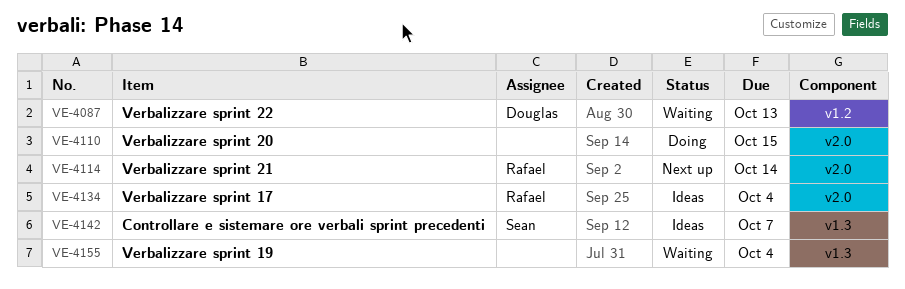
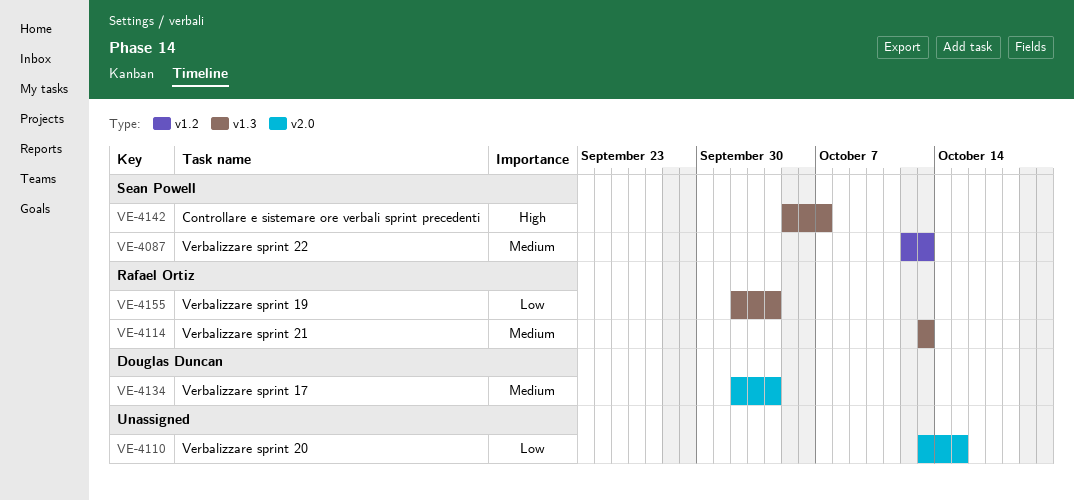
VE-4087, owner: Douglas Duncan -> Sean Powell
VE-4114, label: v2.0 -> v1.3
VE-4114, due: Oct 14 -> Oct 13
VE-4134, owner: Rafael Ortiz -> Douglas Duncan
VE-4155, owner: none -> Rafael Ortiz

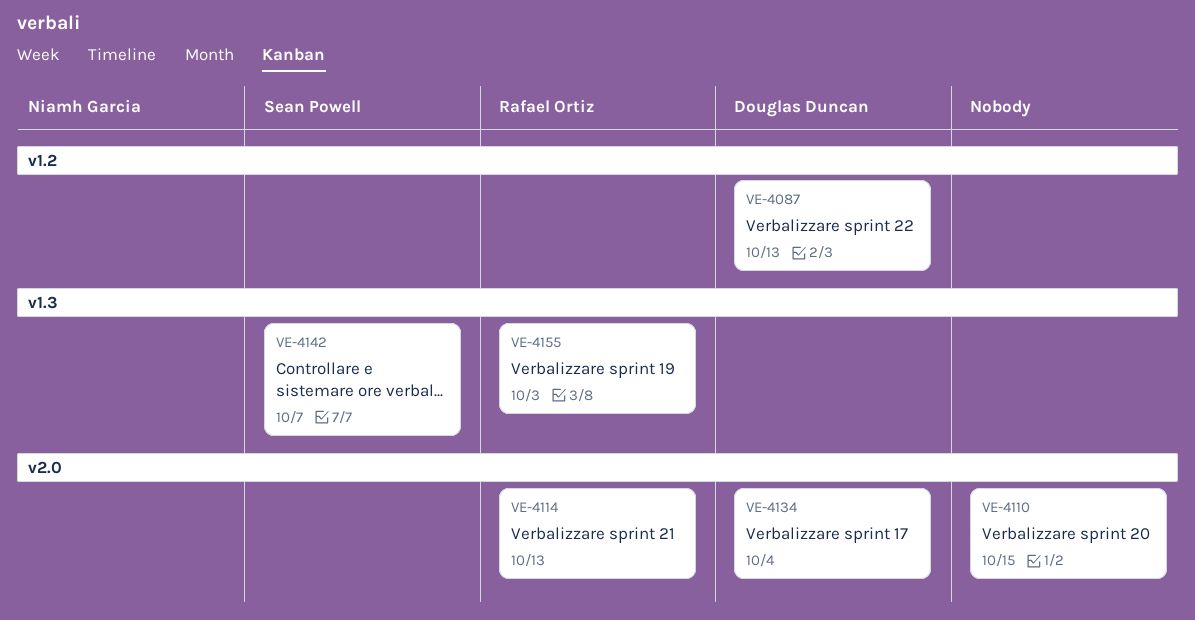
VE-4087, owner: Sean Powell -> Douglas Duncan
VE-4114, label: v1.3 -> v2.0
VE-4155, due: Oct 4 -> Oct 3

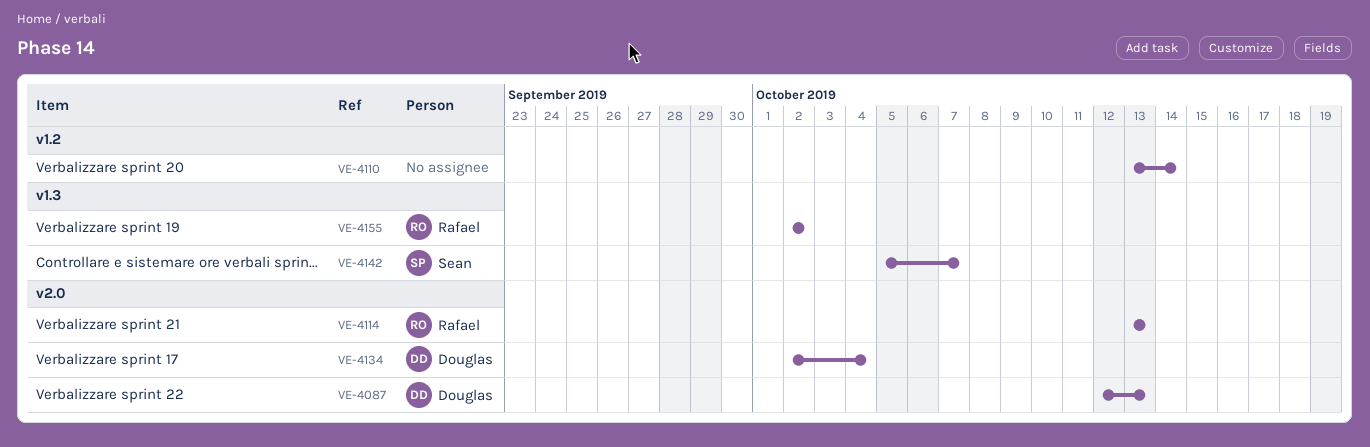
VE-4087, label: v1.2 -> v2.0
VE-4110, label: v2.0 -> v1.2
VE-4110, due: Oct 15 -> Oct 14
VE-4155, due: Oct 3 -> Oct 2

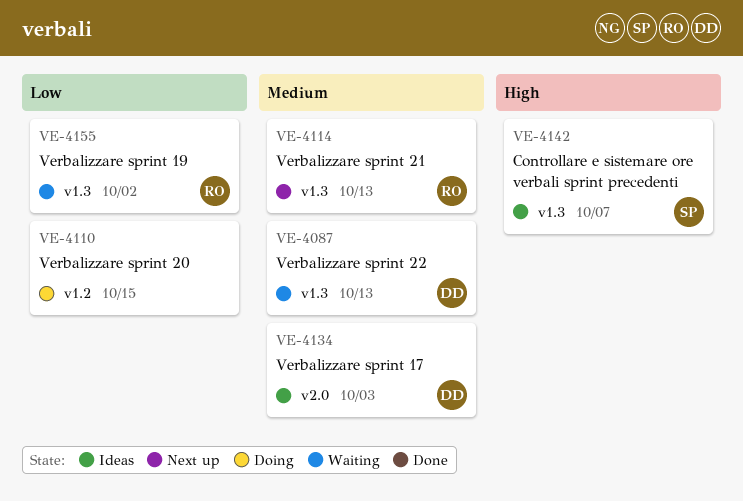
VE-4087, label: v2.0 -> v1.3
VE-4110, due: Oct 14 -> Oct 15
VE-4114, label: v2.0 -> v1.3
VE-4134, due: Oct 4 -> Oct 3

